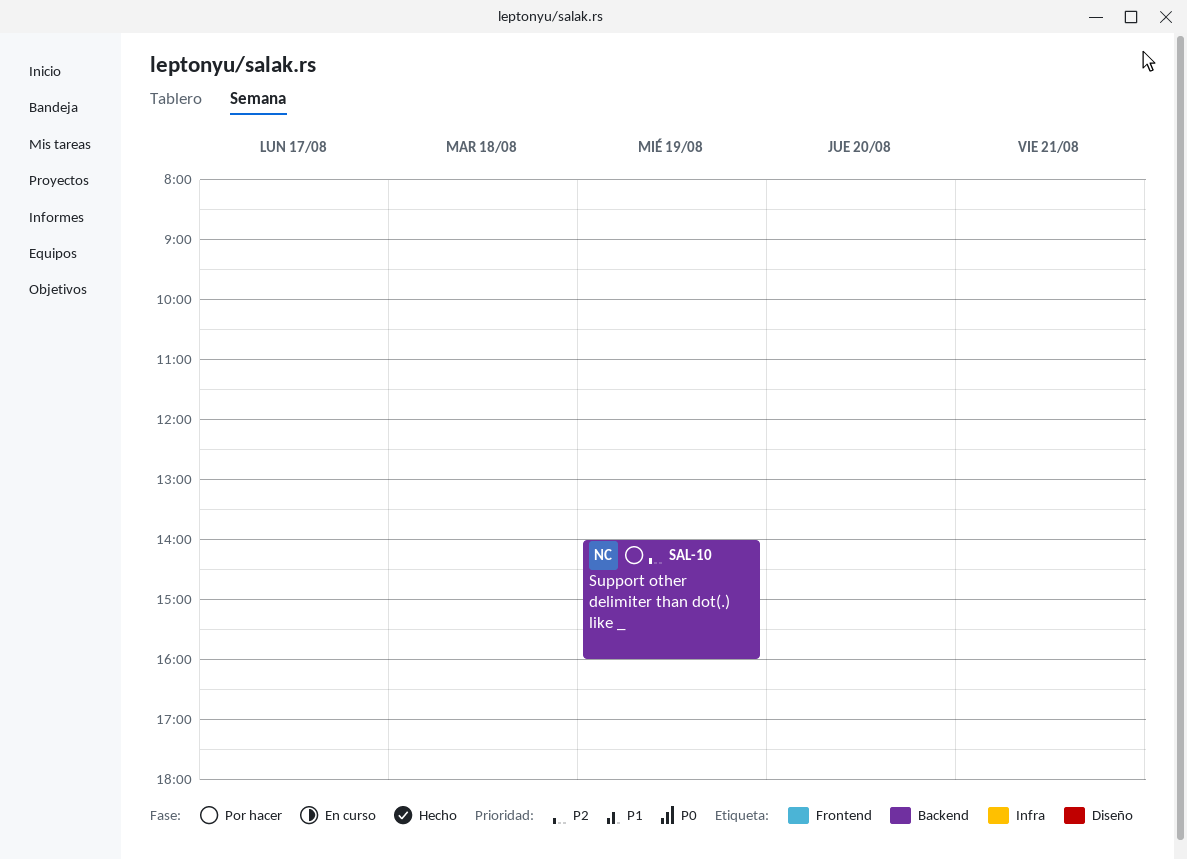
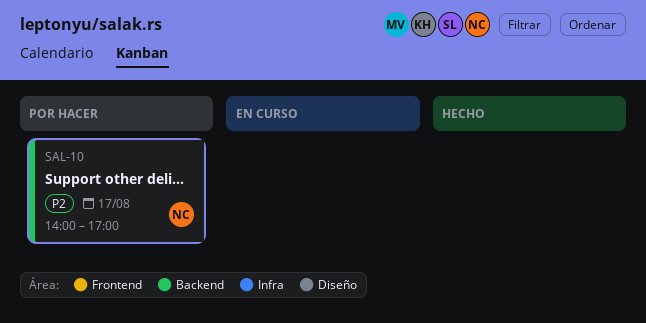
SAL-10, day: Aug 19 -> Aug 17
SAL-10, ends: 16:00 -> 17:00

